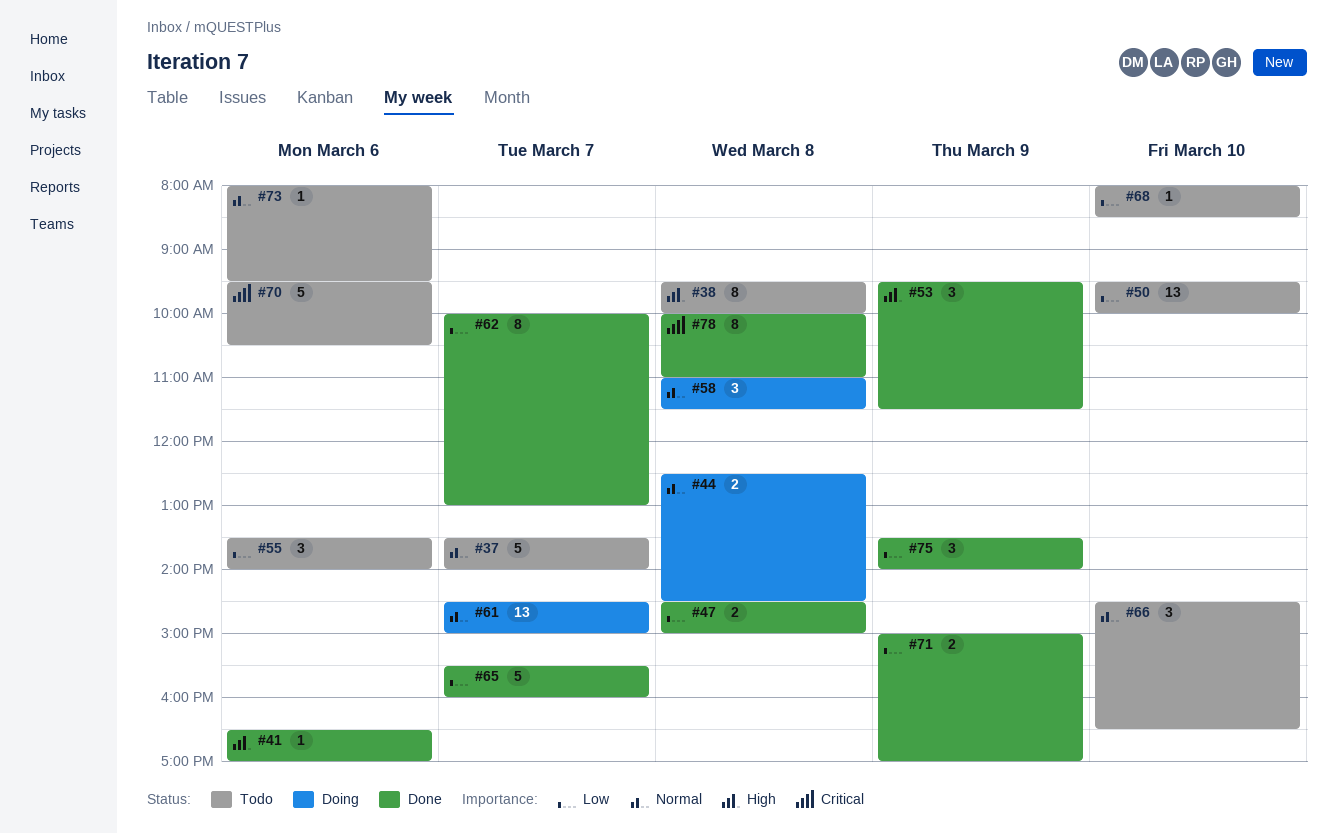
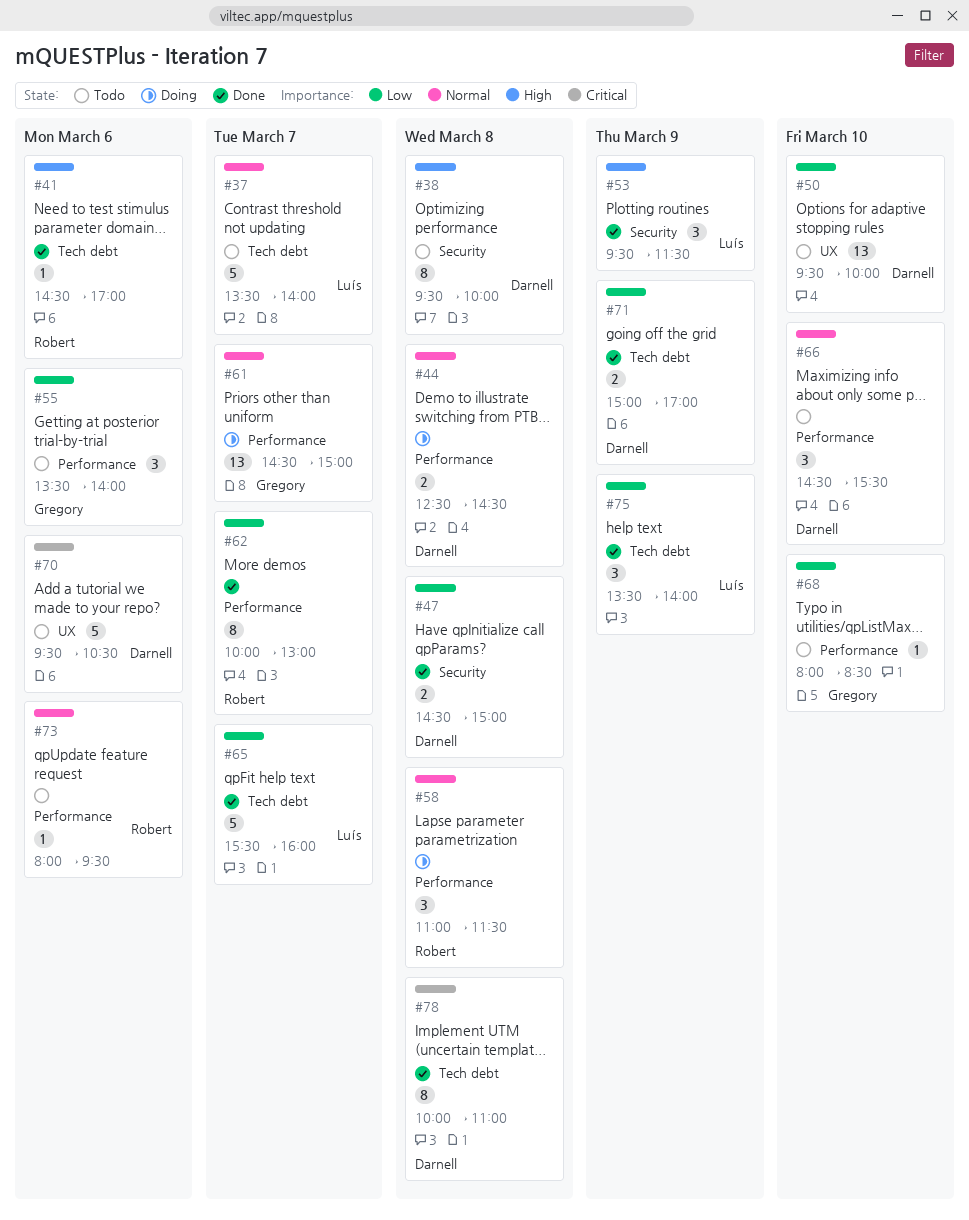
#41, begins: 16:30 -> 14:30
#66, ends: 16:30 -> 15:30

